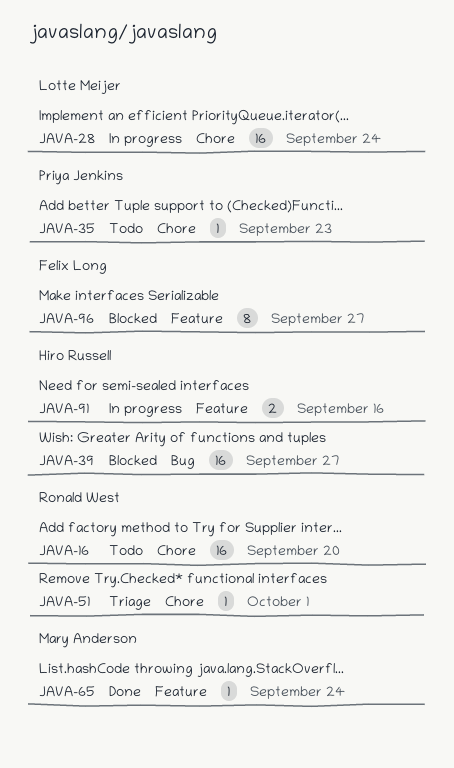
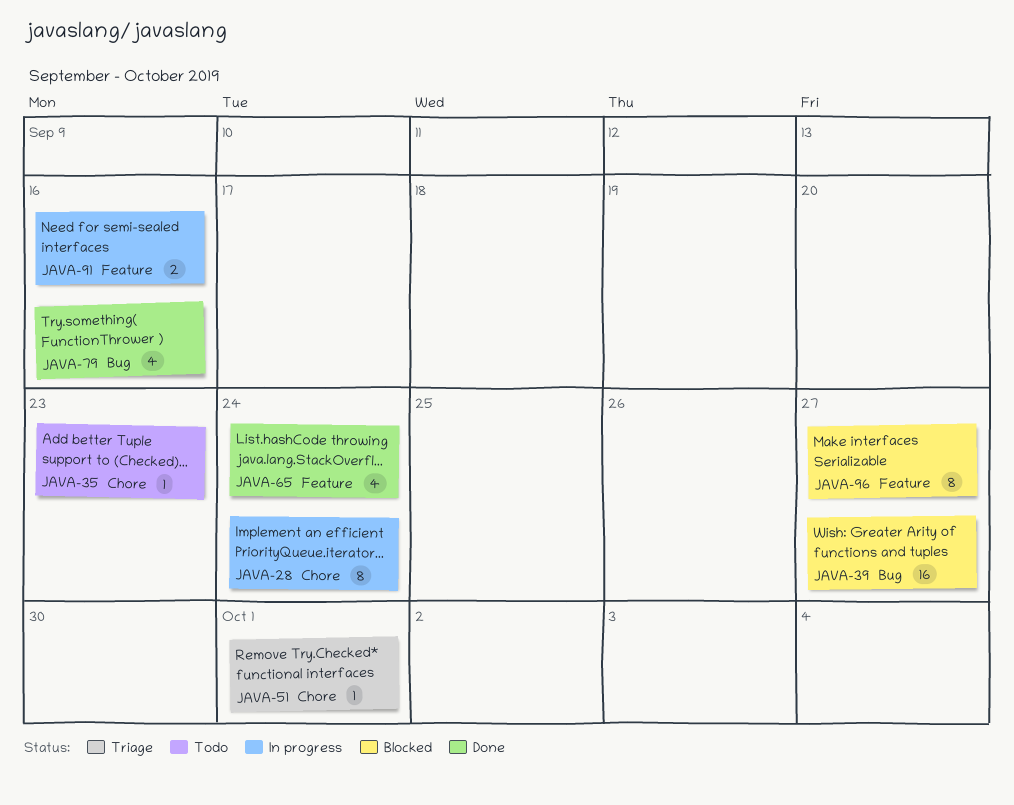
JAVA-16: present -> none
JAVA-28, estimate: 16 -> 8
JAVA-65, estimate: 1 -> 4
JAVA-79: none -> present

